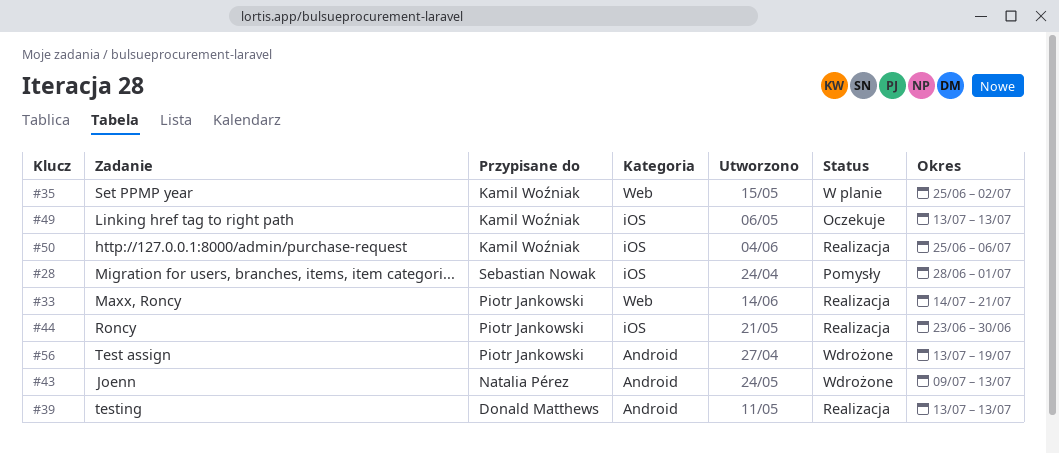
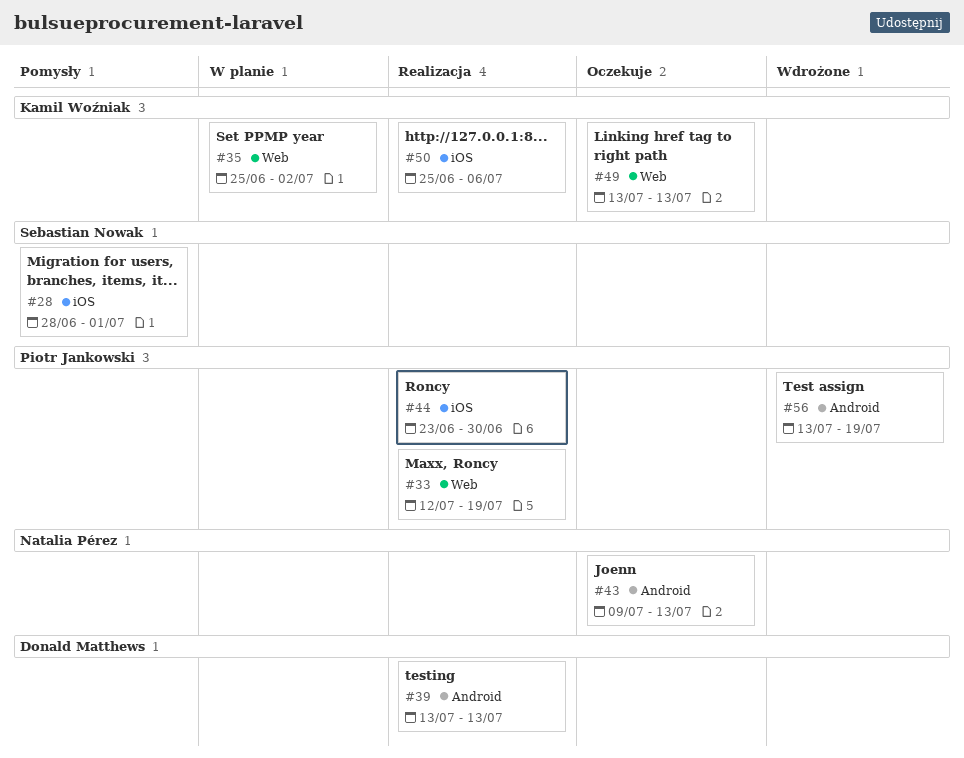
#33, start: Jul 14 -> Jul 12
#33, due: Jul 21 -> Jul 19
#43, status: Wdrożone -> Oczekuje
#49, label: iOS -> Web

